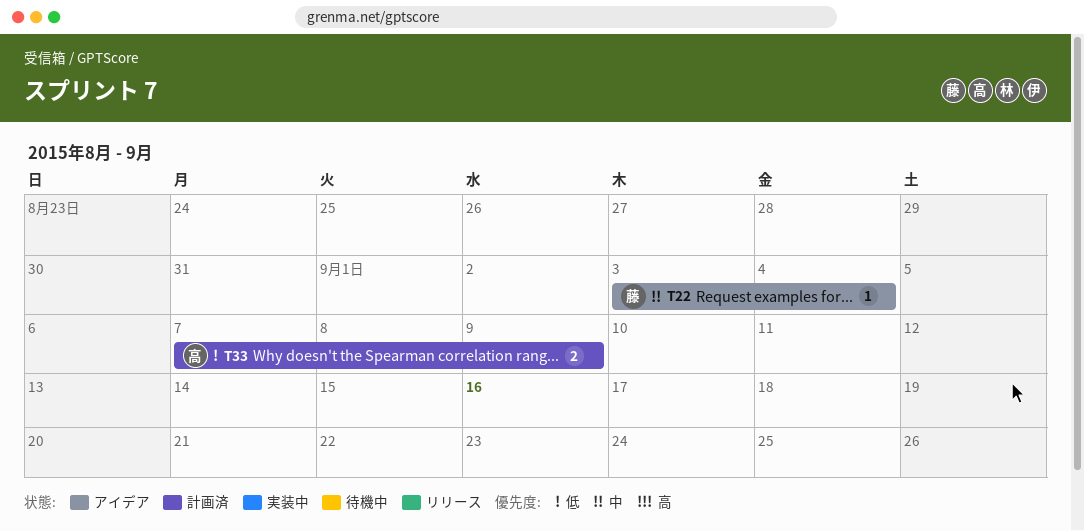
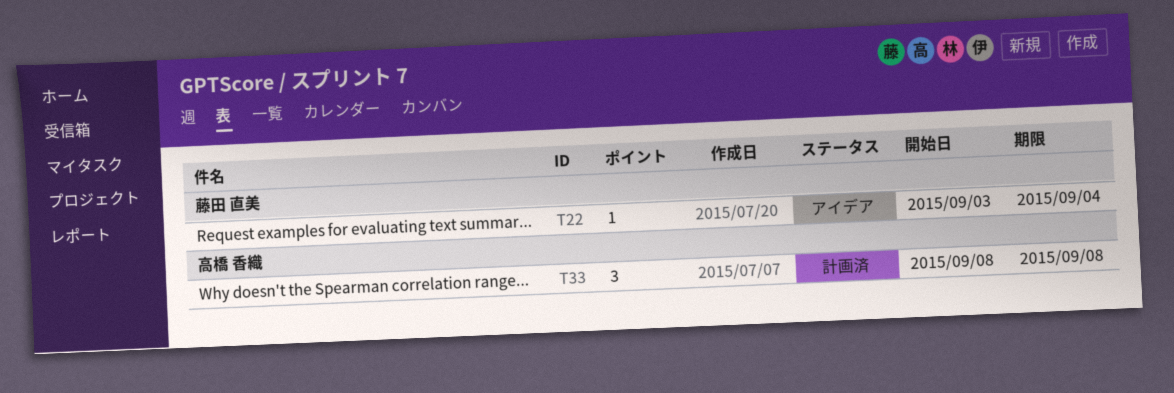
T33, estimate: 2 -> 3
T33, start: Sep 7 -> Sep 8
T33, due: Sep 9 -> Sep 8

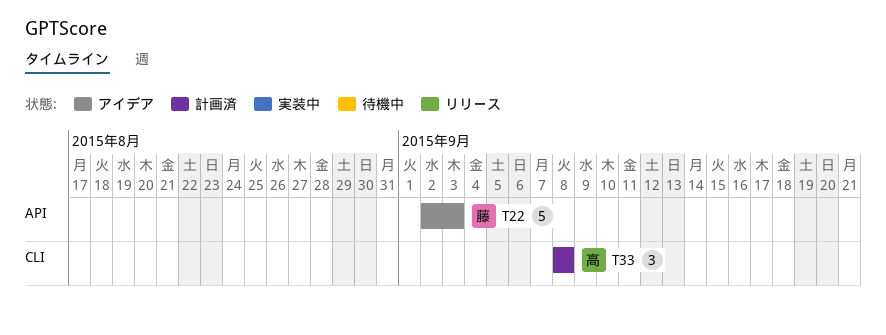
T22, estimate: 1 -> 5
T22, start: Sep 3 -> Sep 2
T22, due: Sep 4 -> Sep 3

